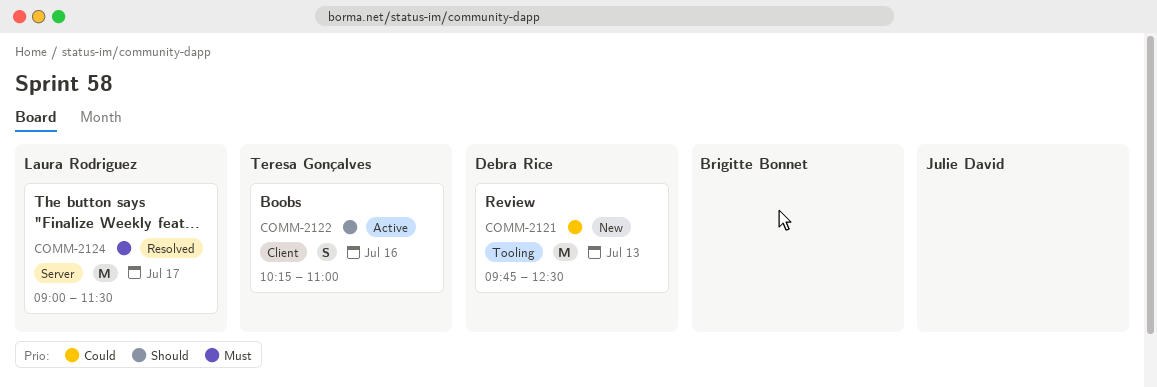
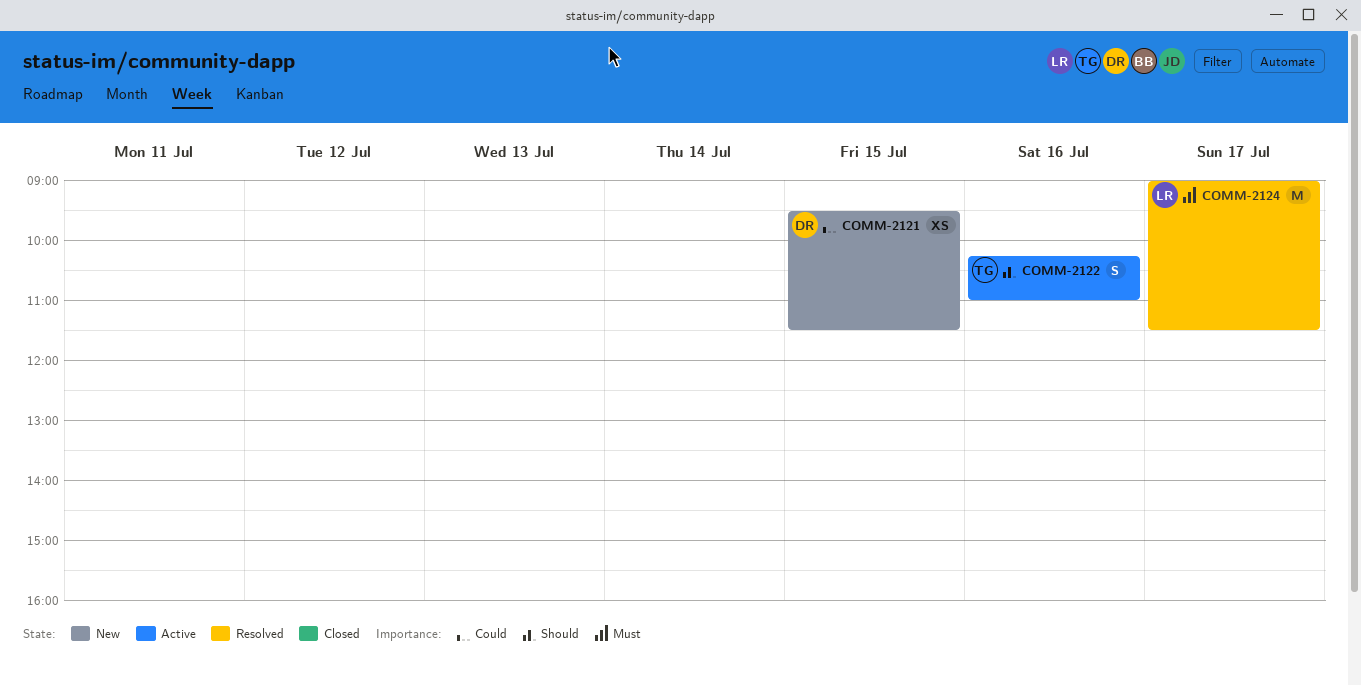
COMM-2121, estimate: M -> XS
COMM-2121, day: Jul 13 -> Jul 15
COMM-2121, begins: 09:45 -> 09:30
COMM-2121, ends: 12:30 -> 11:30

